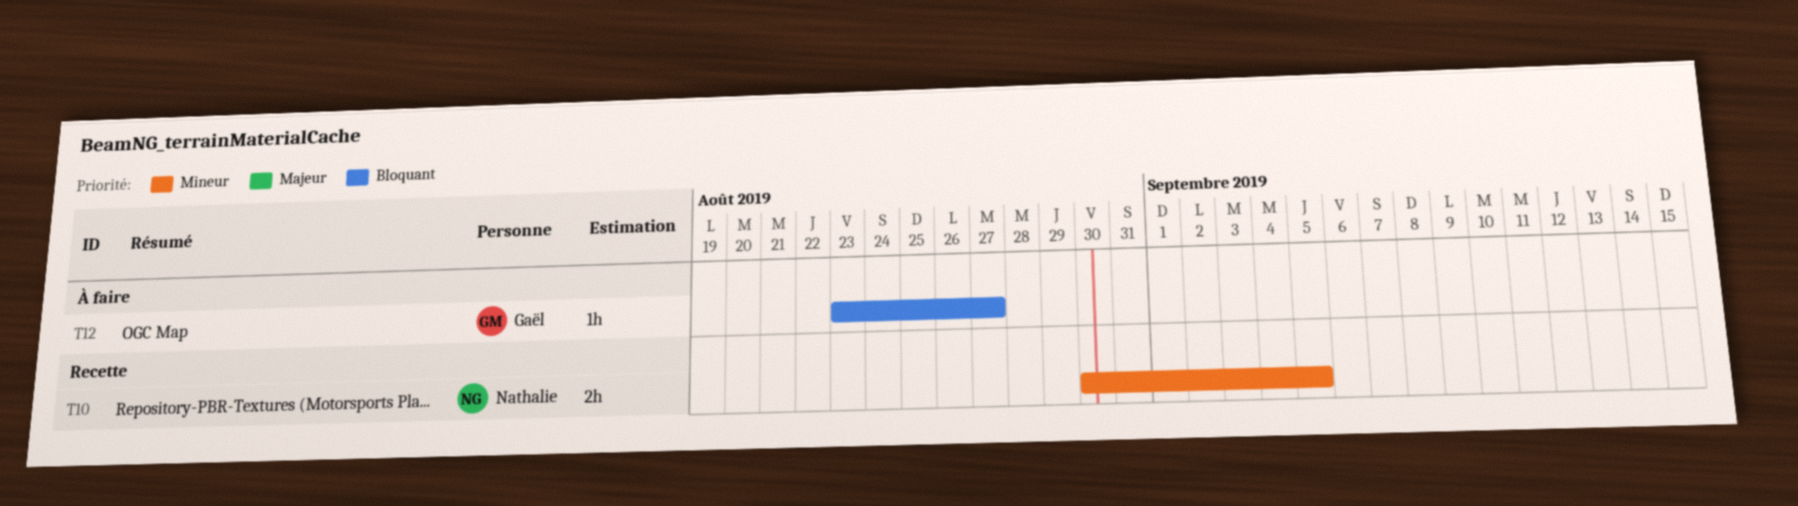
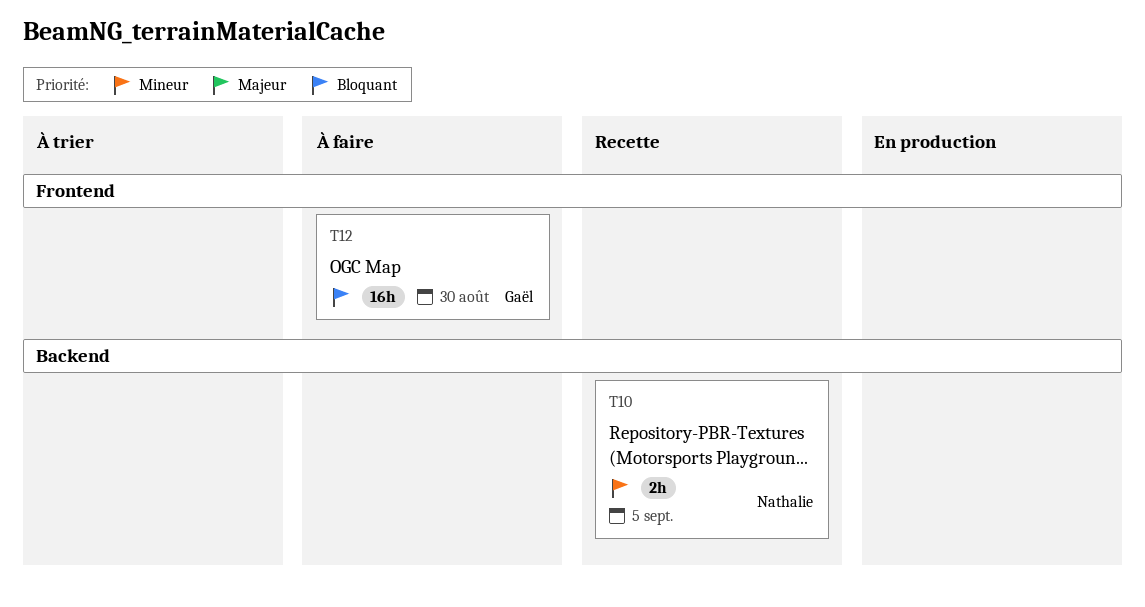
T12, estimate: 1h -> 16h
T12, due: Aug 27 -> Aug 30

